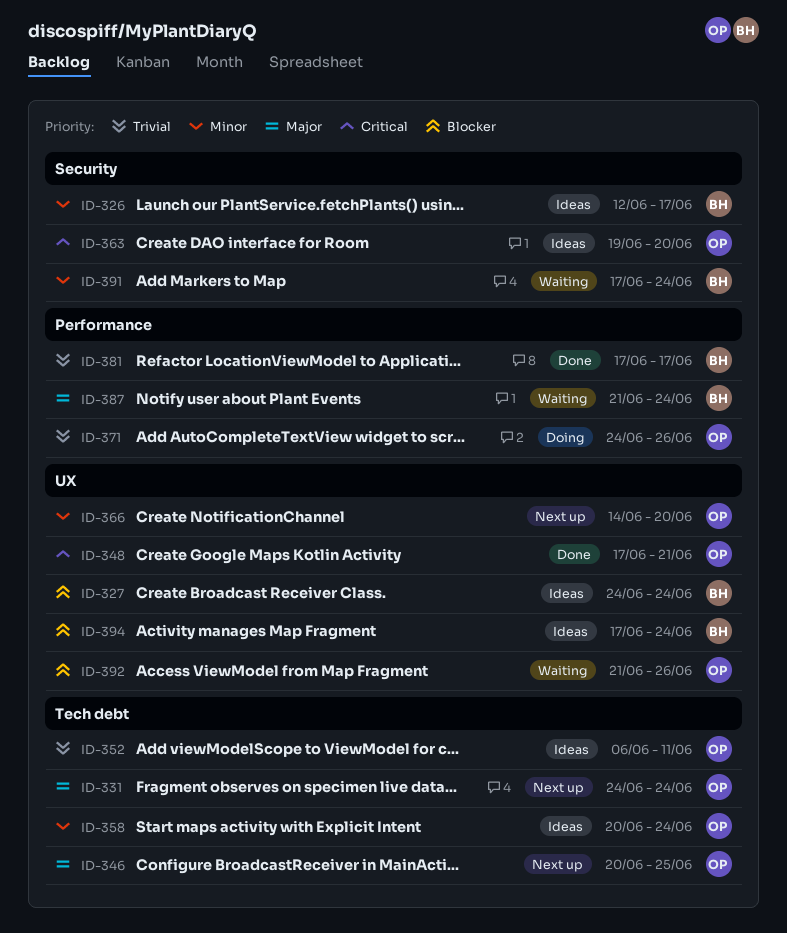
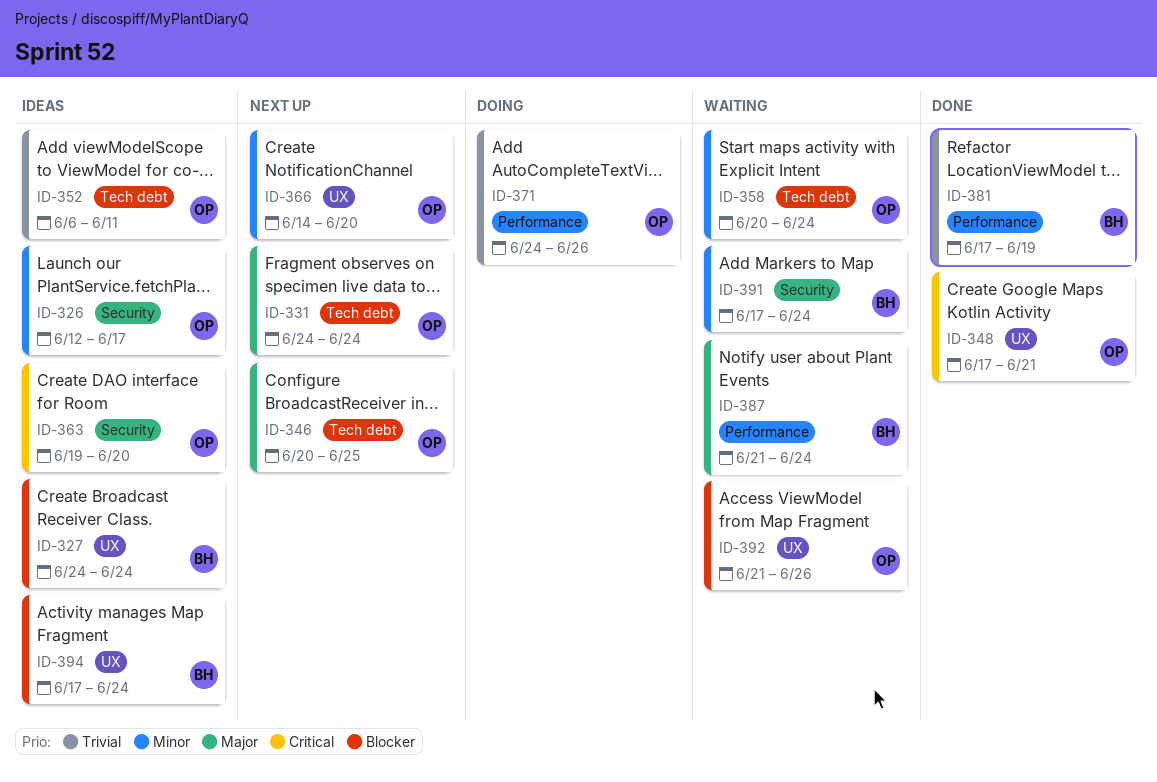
ID-326, owner: BH -> OP
ID-358, status: Ideas -> Waiting
ID-381, due: Jun 17 -> Jun 19

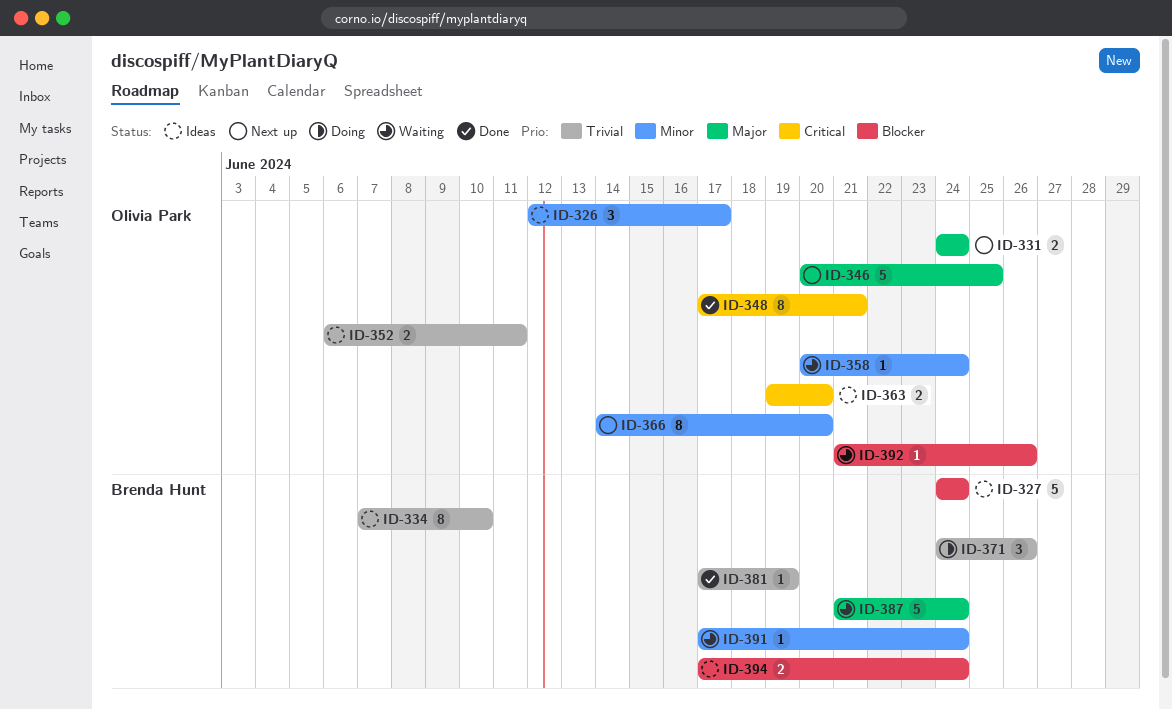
ID-334: none -> present
ID-371, owner: Olivia Park -> Brenda Hunt

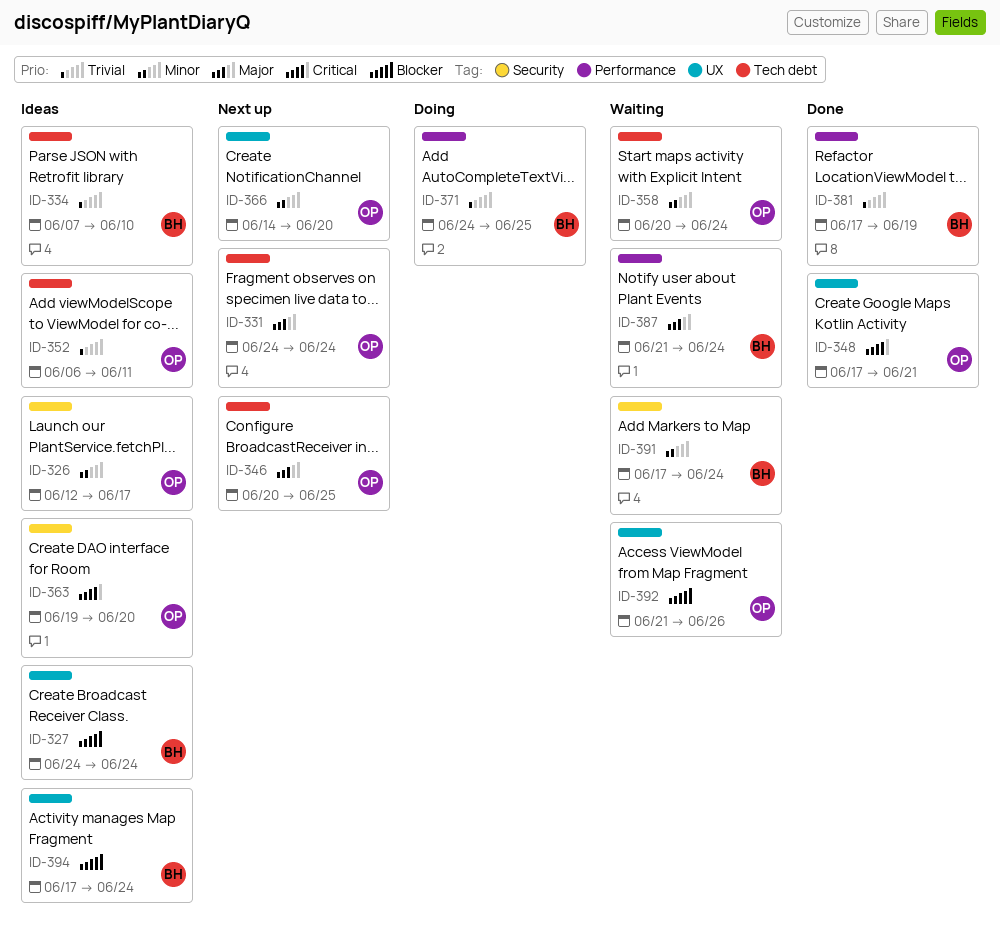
ID-371, due: Jun 26 -> Jun 25

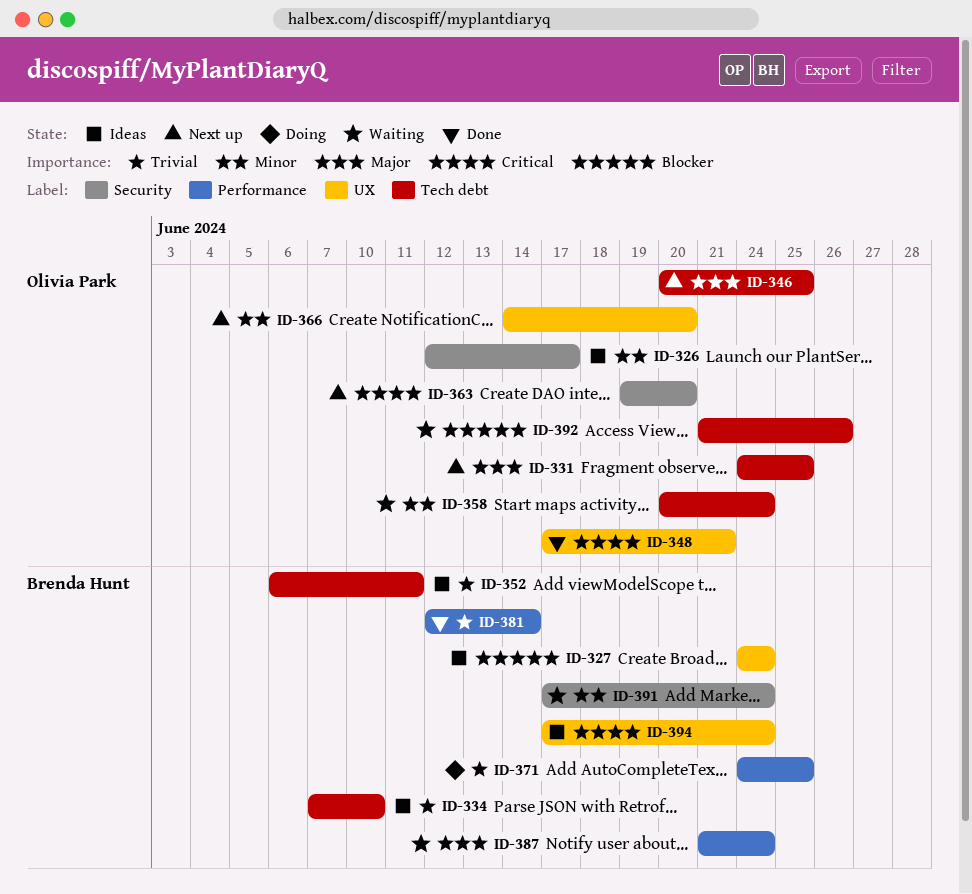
ID-331, due: Jun 24 -> Jun 25
ID-352, owner: Olivia Park -> Brenda Hunt
ID-363, status: Ideas -> Next up
ID-381, start: Jun 17 -> Jun 12
ID-381, due: Jun 19 -> Jun 14
ID-392, label: UX -> Tech debt
ID-394, priority: Blocker -> Critical

